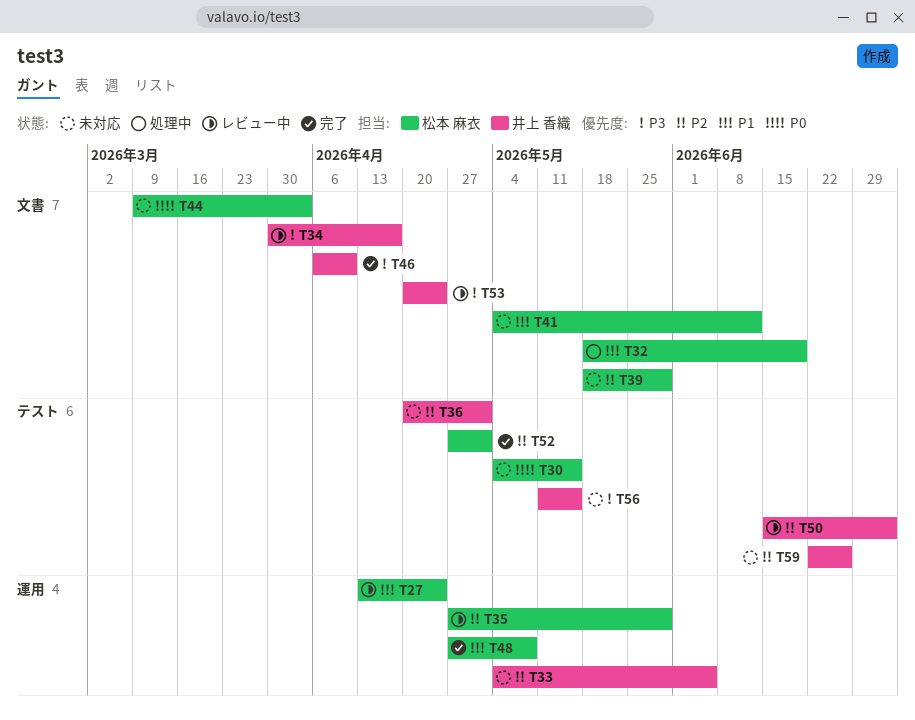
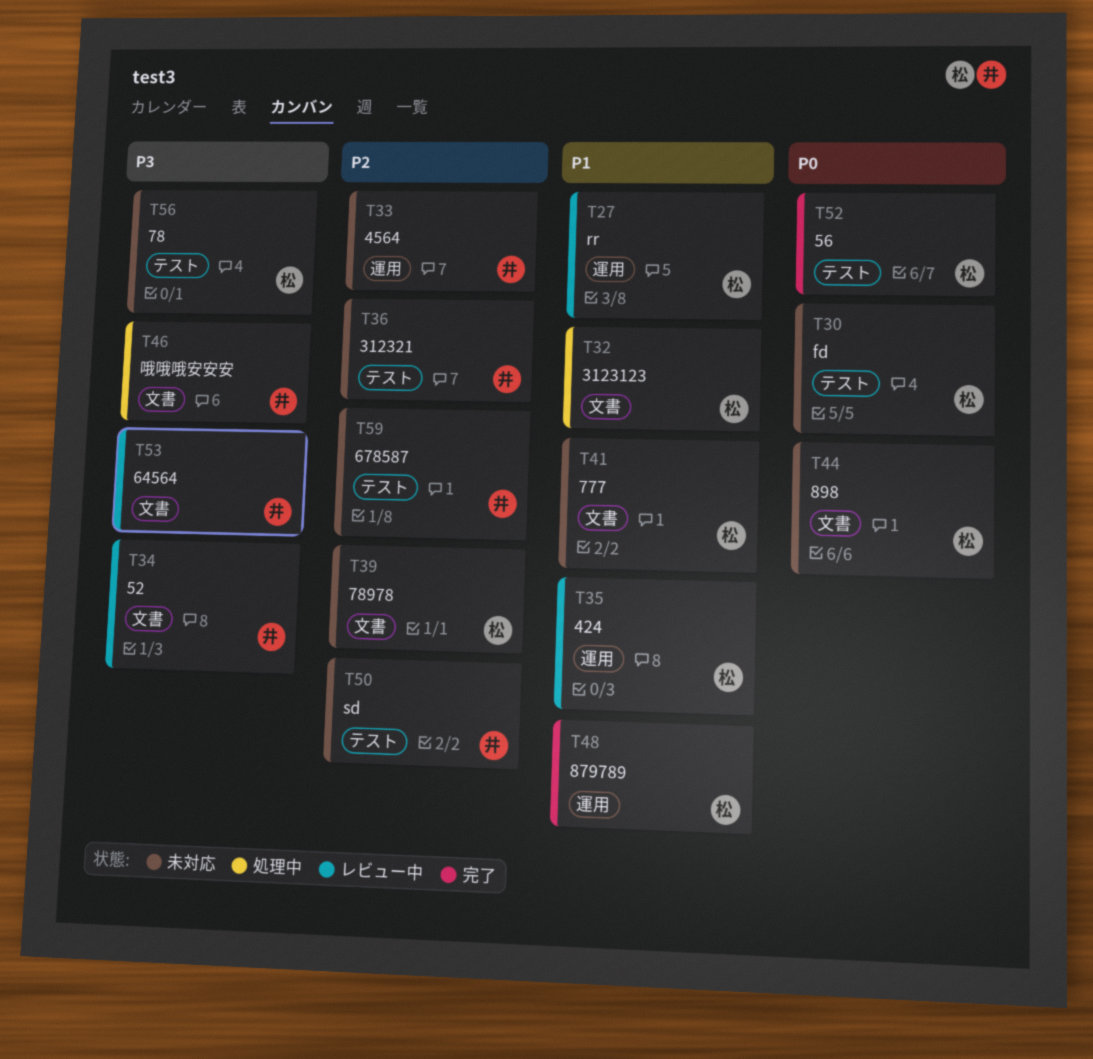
T35, priority: P2 -> P1
T46, status: 完了 -> 処理中
T50, status: レビュー中 -> 未対応
T52, priority: P2 -> P0
T56, owner: 井上 香織 -> 松本 麻衣

